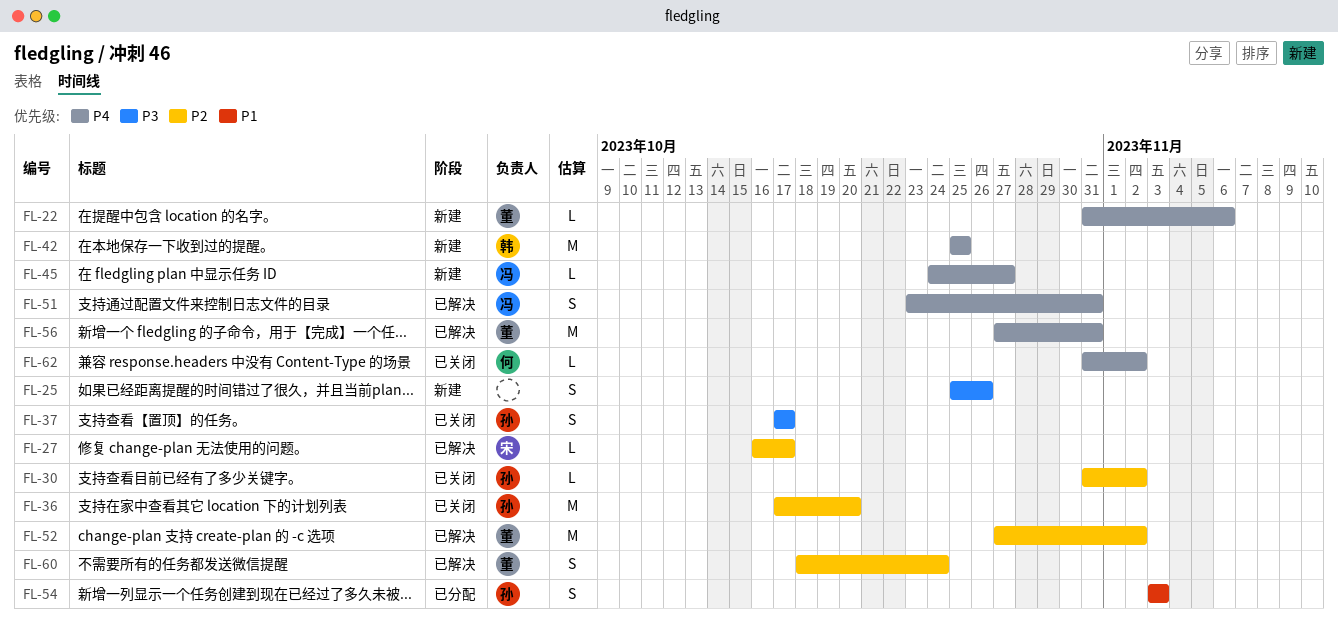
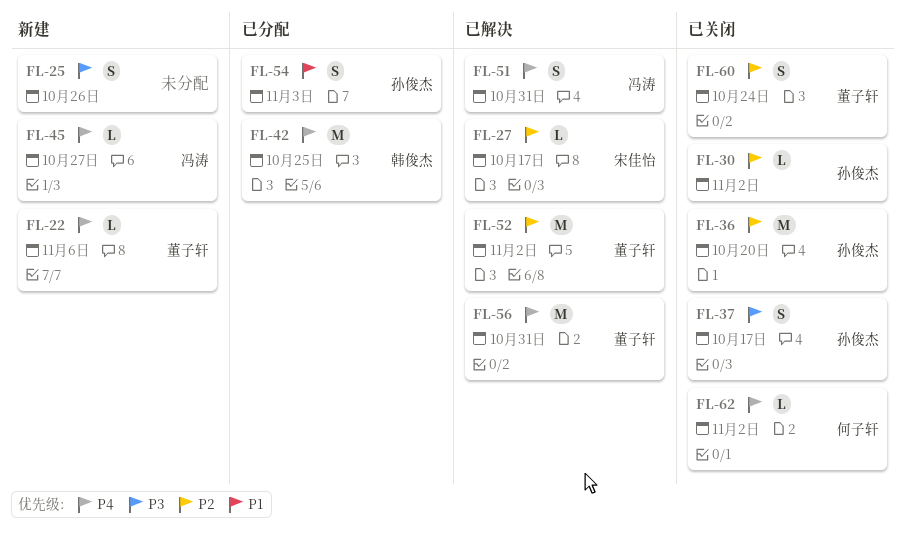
FL-42, status: 新建 -> 已分配
FL-60, status: 已解决 -> 已关闭

